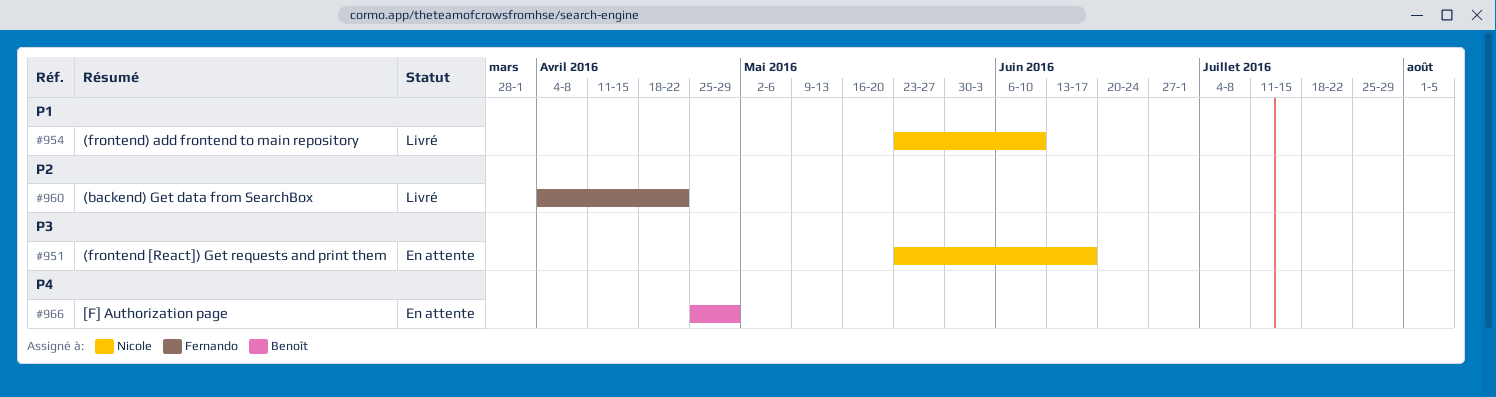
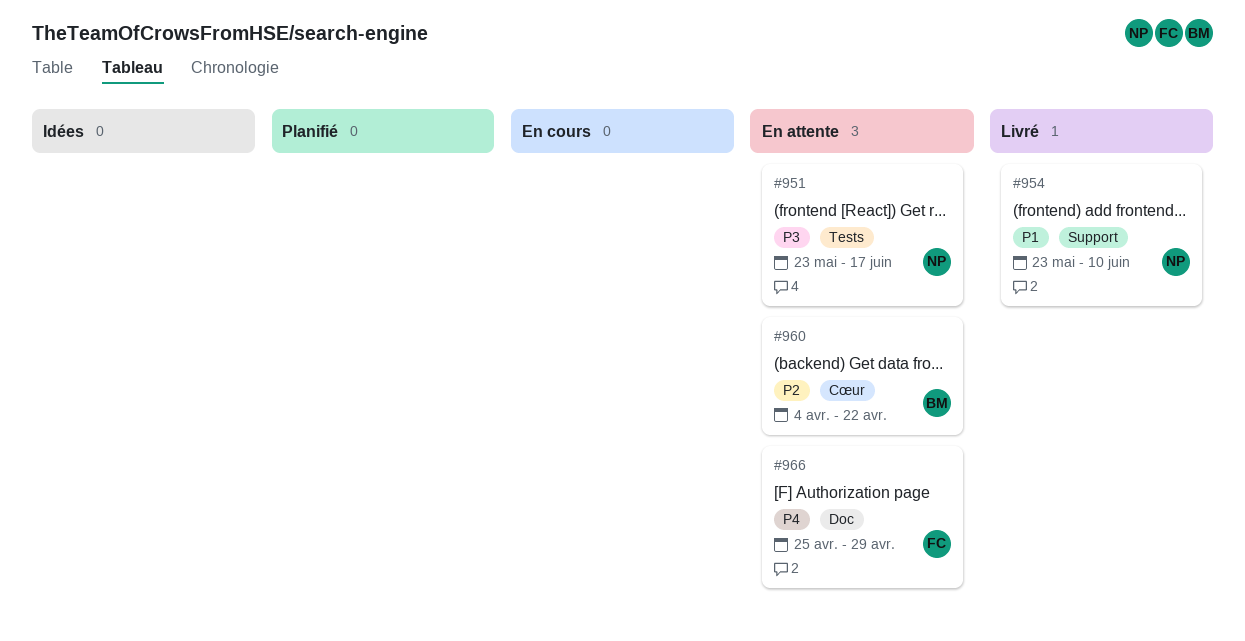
#960, status: Livré -> En attente
#960, owner: Fernando -> Benoît
#966, owner: Benoît -> Fernando

